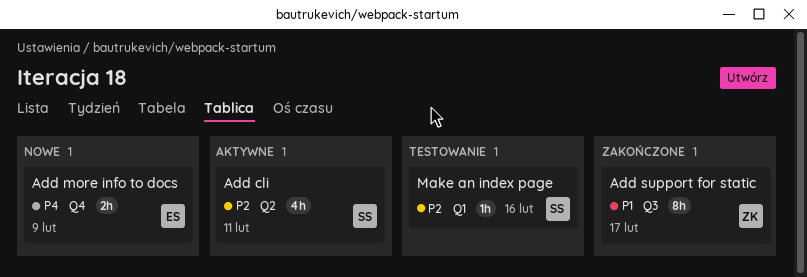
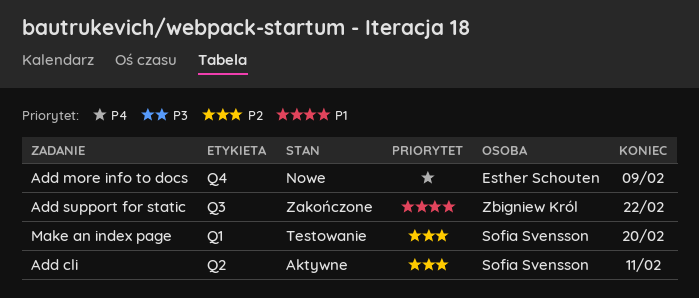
Add support for static, due: Feb 17 -> Feb 22
Make an index page, due: Feb 16 -> Feb 20

